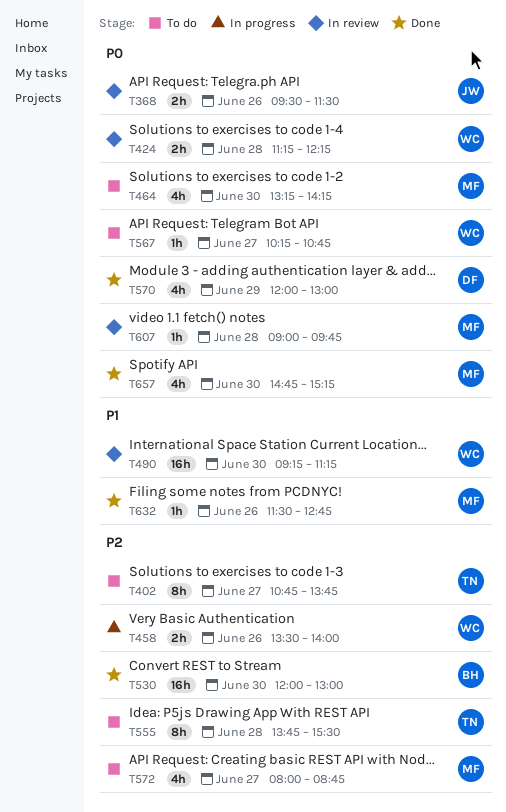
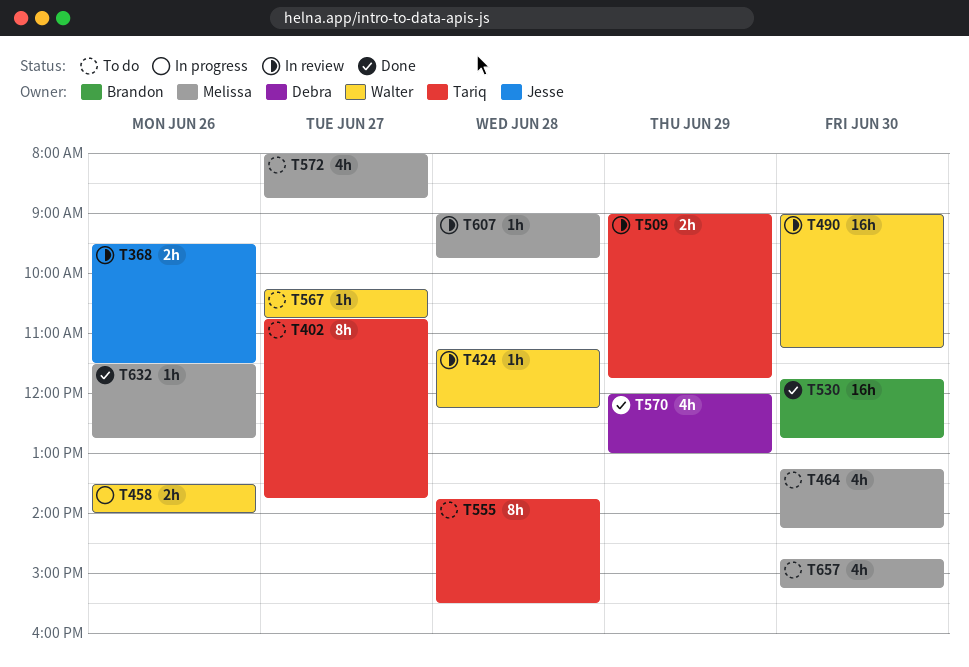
T424, estimate: 2h -> 1h
T490, begins: 09:15 -> 09:00
T509: none -> present
T530, begins: 12:00 -> 11:45
T530, ends: 13:00 -> 12:45
T657, status: Done -> To do

